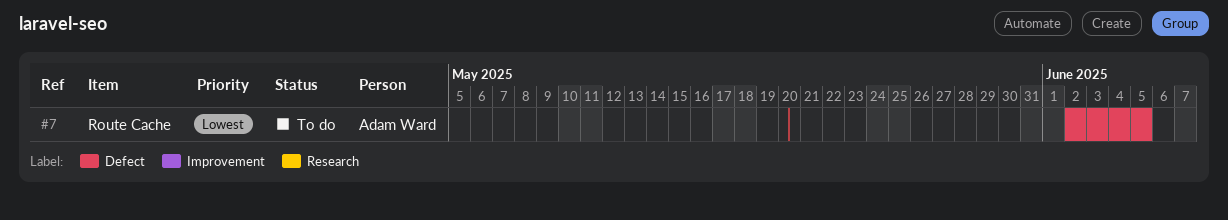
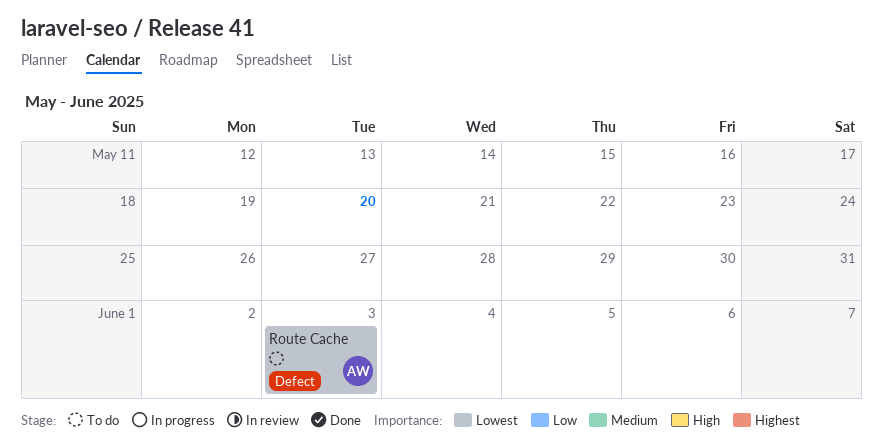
Route Cache, due: Jun 5 -> Jun 3

